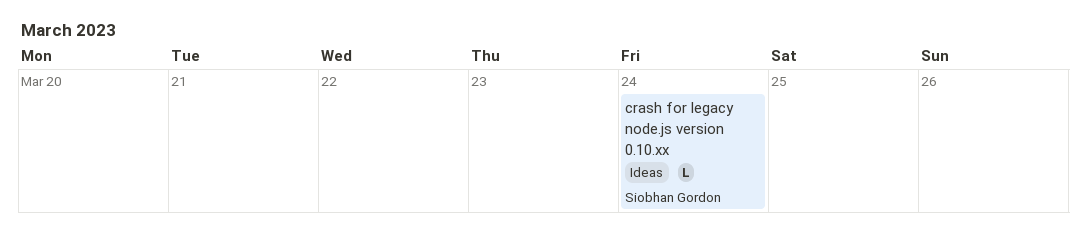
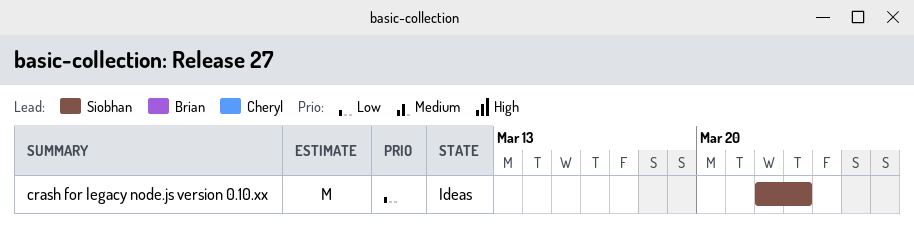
crash for legacy node.js version 0.10.xx, estimate: L -> M
crash for legacy node.js version 0.10.xx, due: Mar 24 -> Mar 23

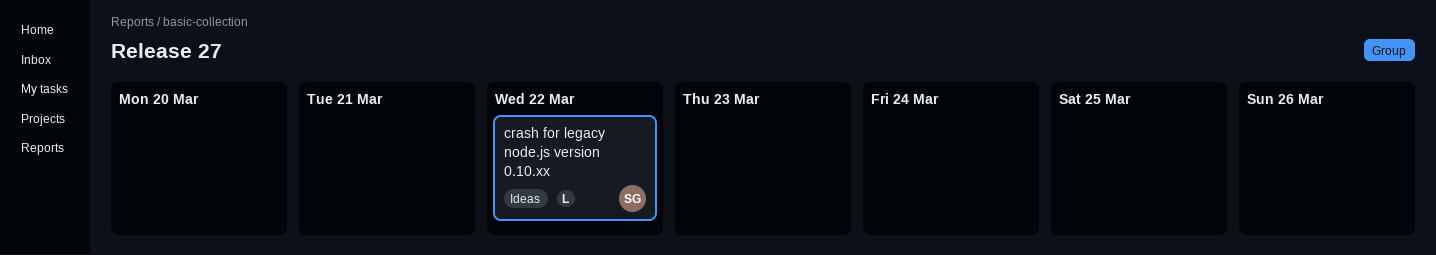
crash for legacy node.js version 0.10.xx, estimate: M -> L
crash for legacy node.js version 0.10.xx, due: Mar 23 -> Mar 22

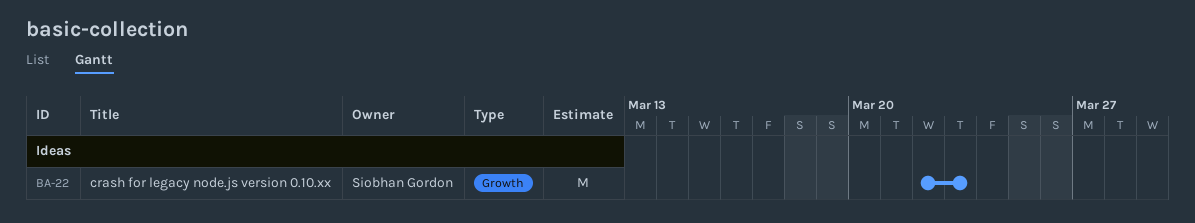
crash for legacy node.js version 0.10.xx, estimate: L -> M
crash for legacy node.js version 0.10.xx, due: Mar 22 -> Mar 23

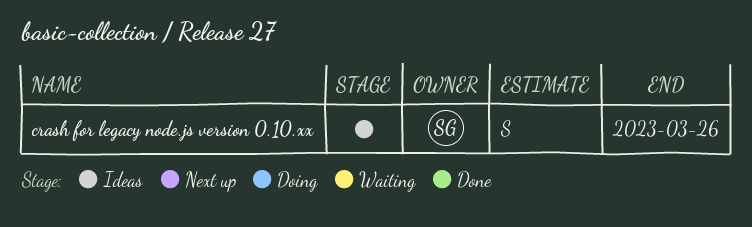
crash for legacy node.js version 0.10.xx, estimate: M -> S
crash for legacy node.js version 0.10.xx, due: Mar 23 -> Mar 26

